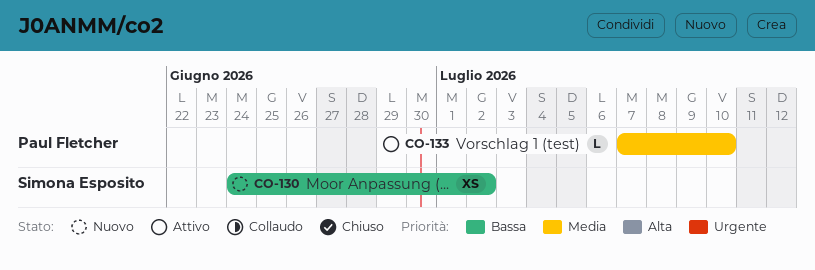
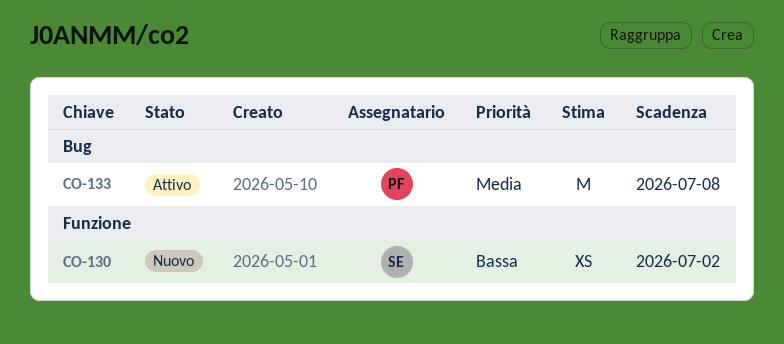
CO-133, estimate: L -> M
CO-133, due: Jul 10 -> Jul 8

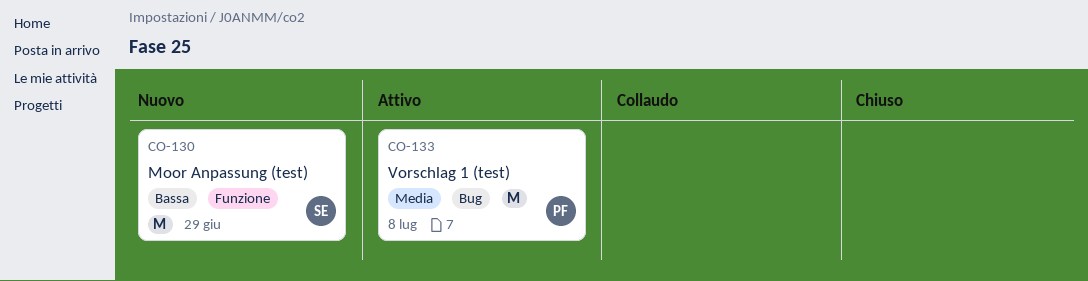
CO-130, estimate: XS -> M
CO-130, due: Jul 2 -> Jun 29

